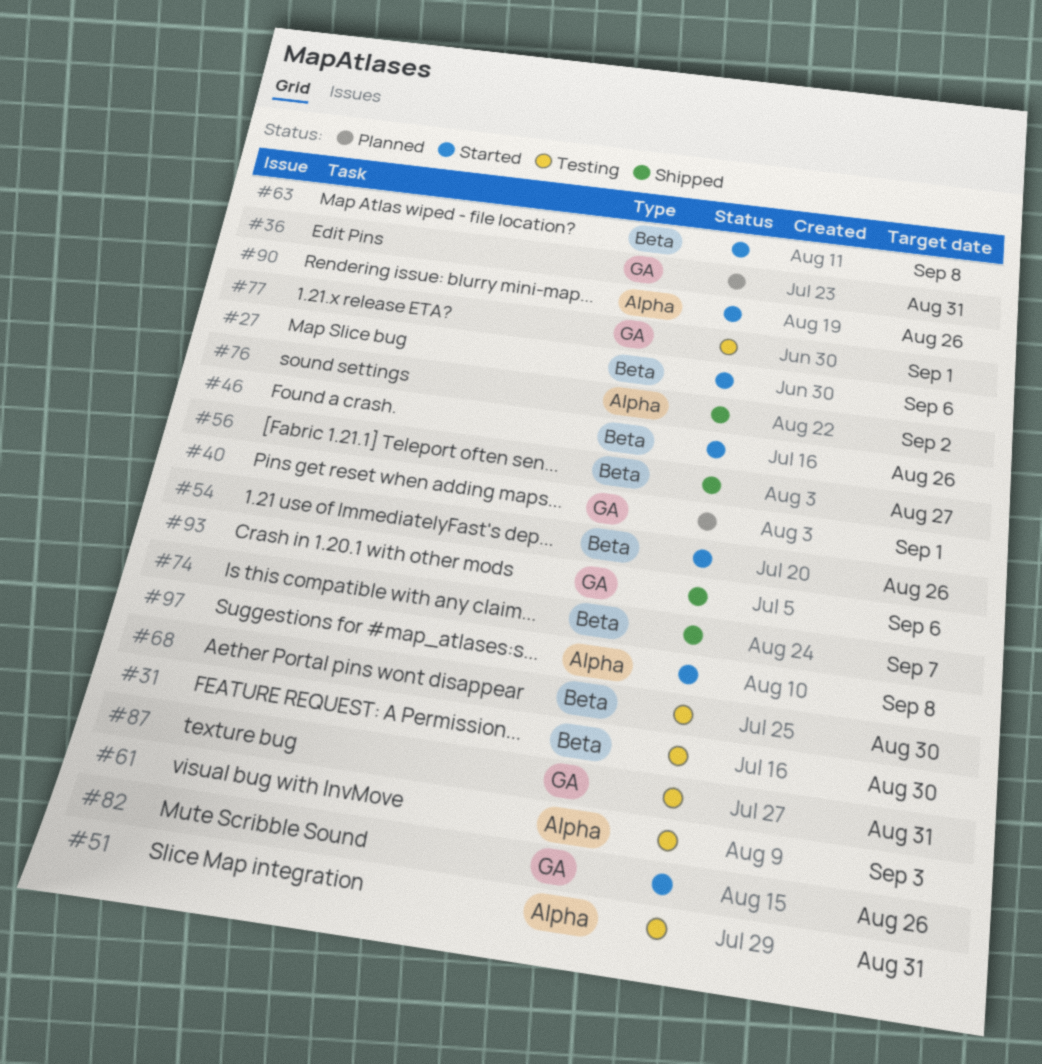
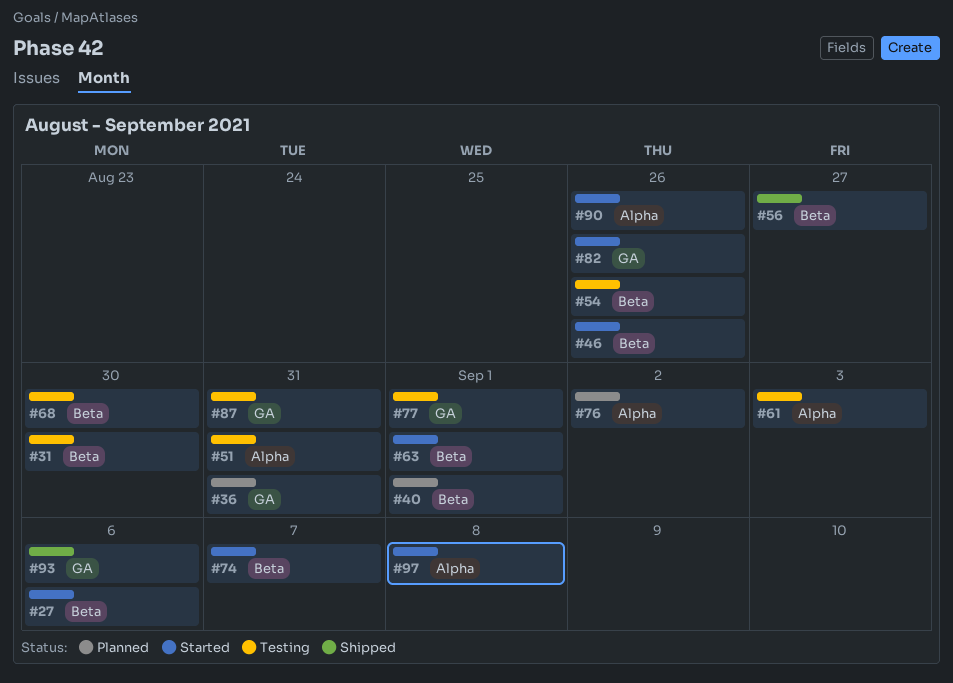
#40, label: GA -> Beta
#54, status: Started -> Testing
#63, due: Sep 8 -> Sep 1
#74, status: Shipped -> Started
#76, status: Shipped -> Planned

